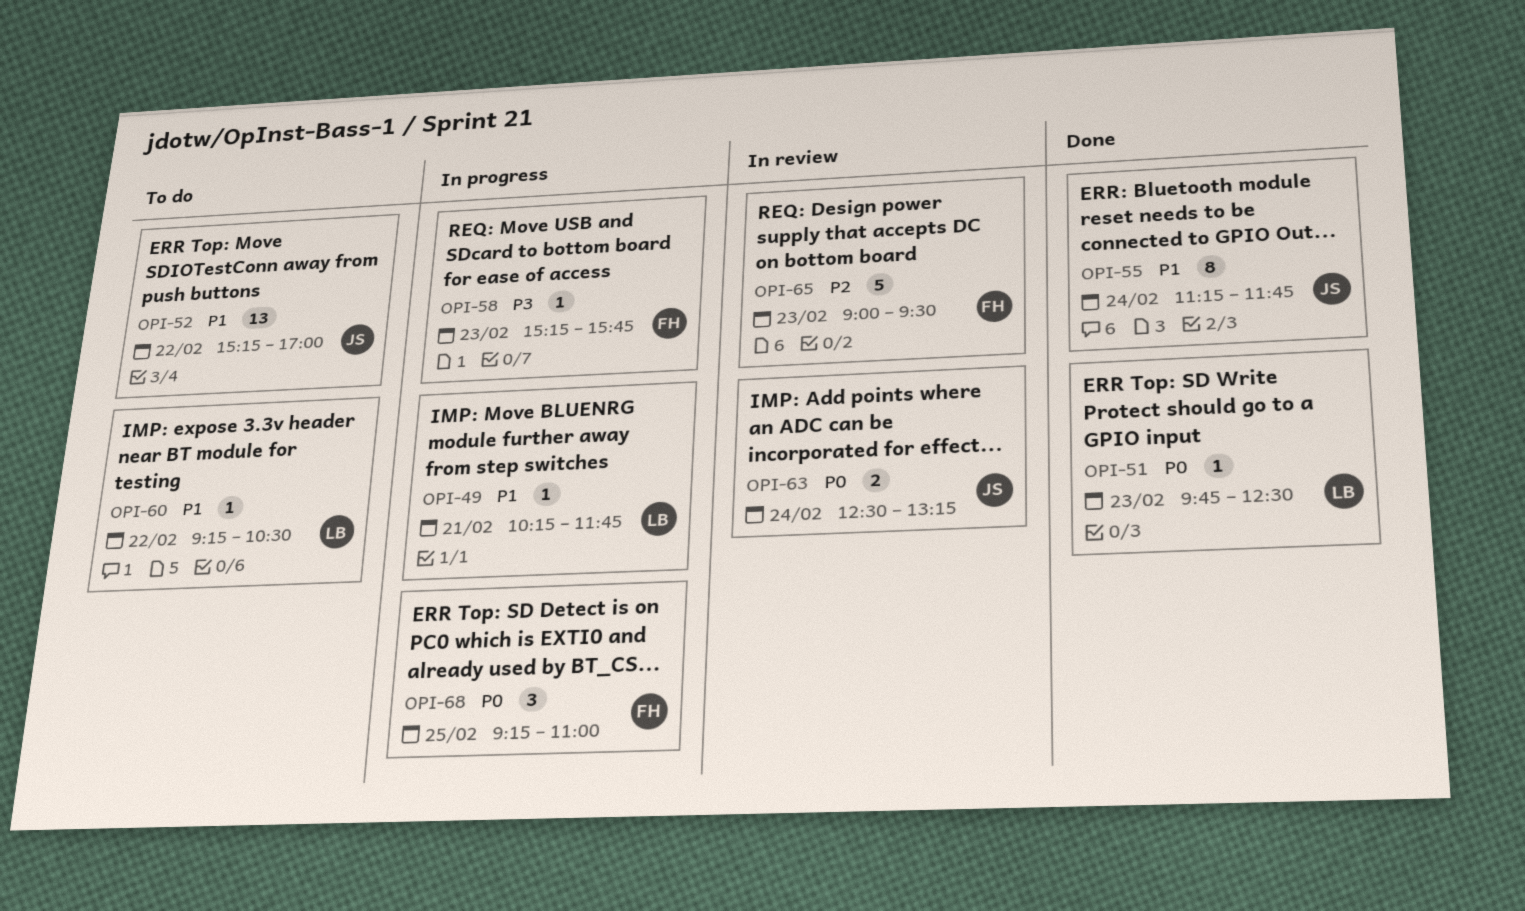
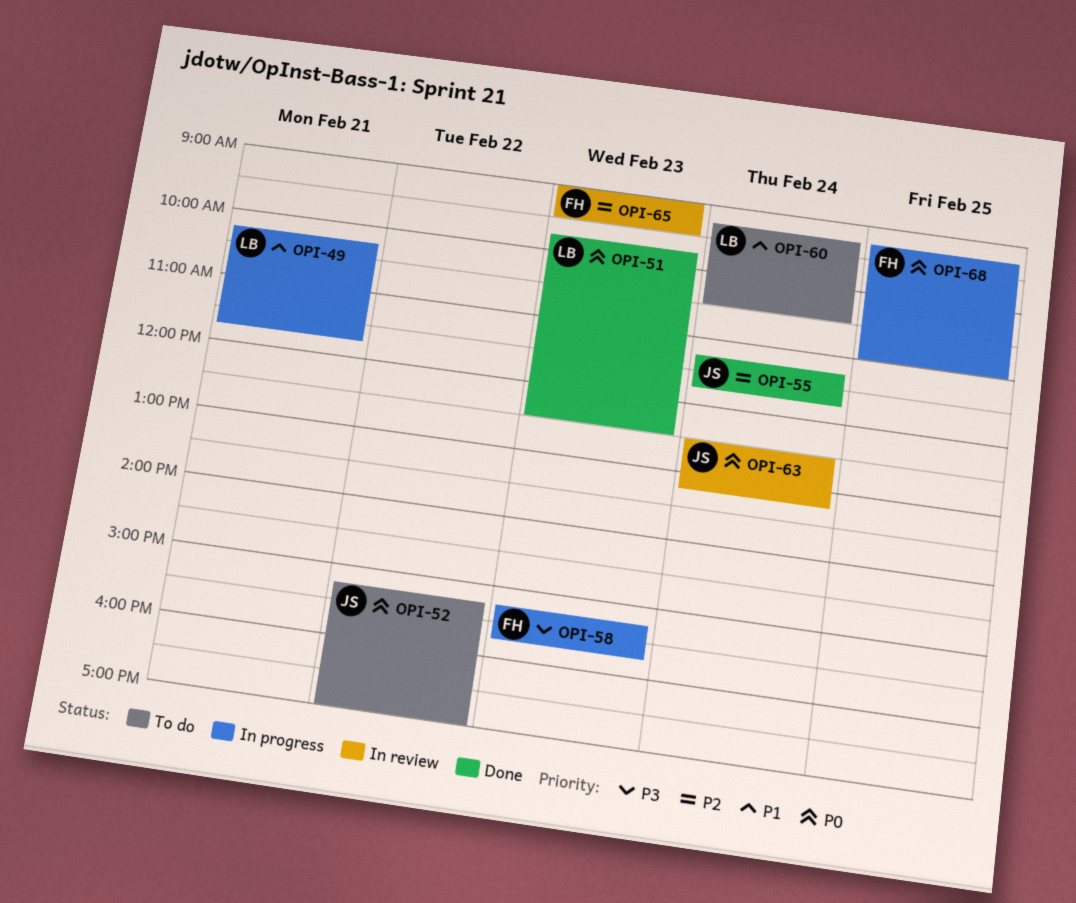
OPI-52, priority: P1 -> P0
OPI-55, priority: P1 -> P2
OPI-60, day: Feb 22 -> Feb 24

